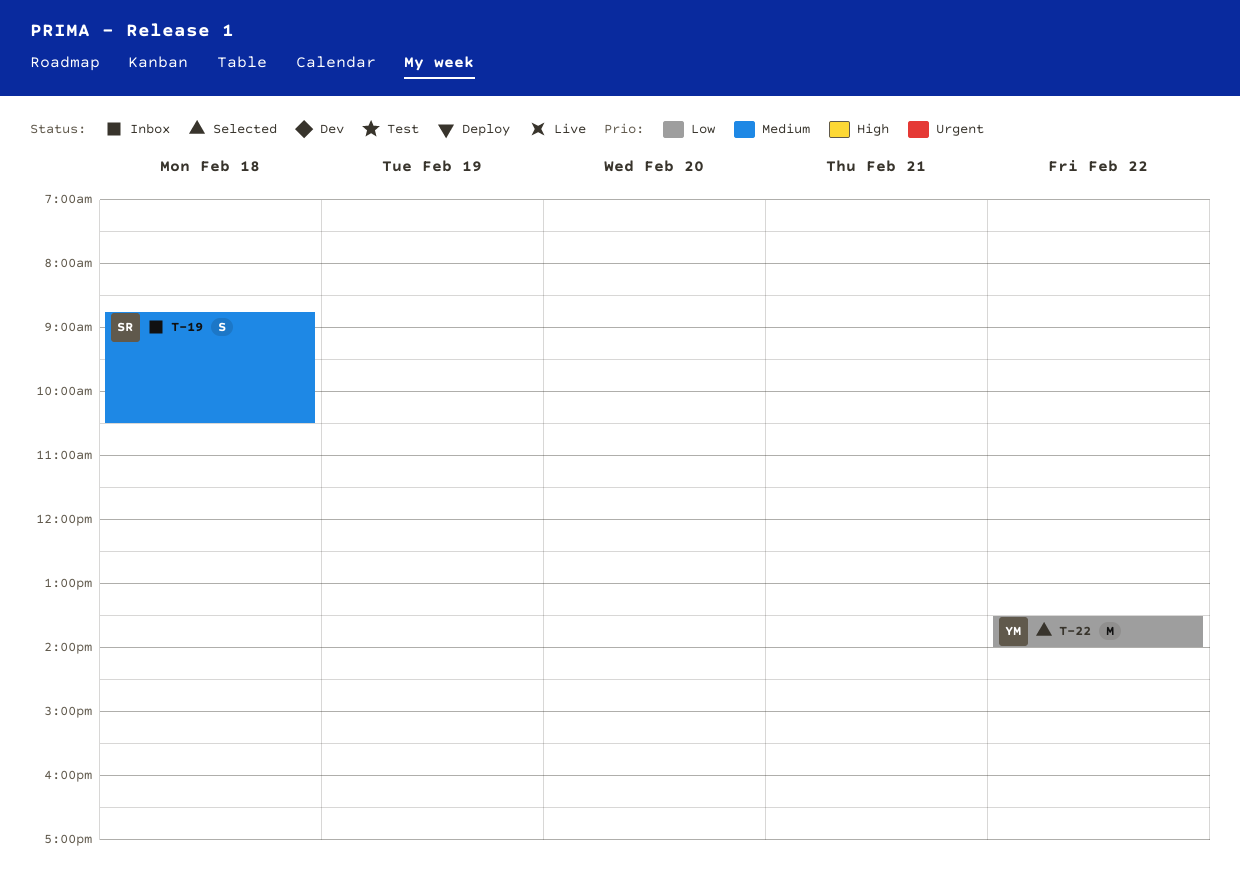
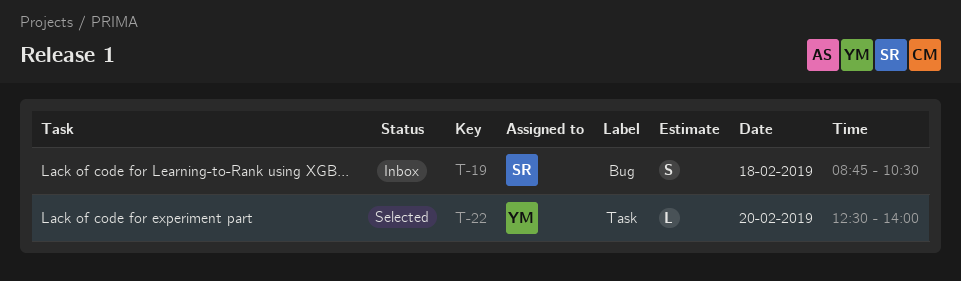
T-22, estimate: M -> L
T-22, day: Feb 22 -> Feb 20
T-22, begins: 13:30 -> 12:30

